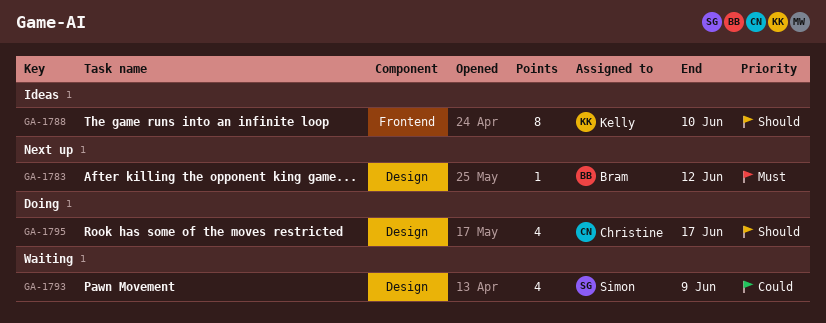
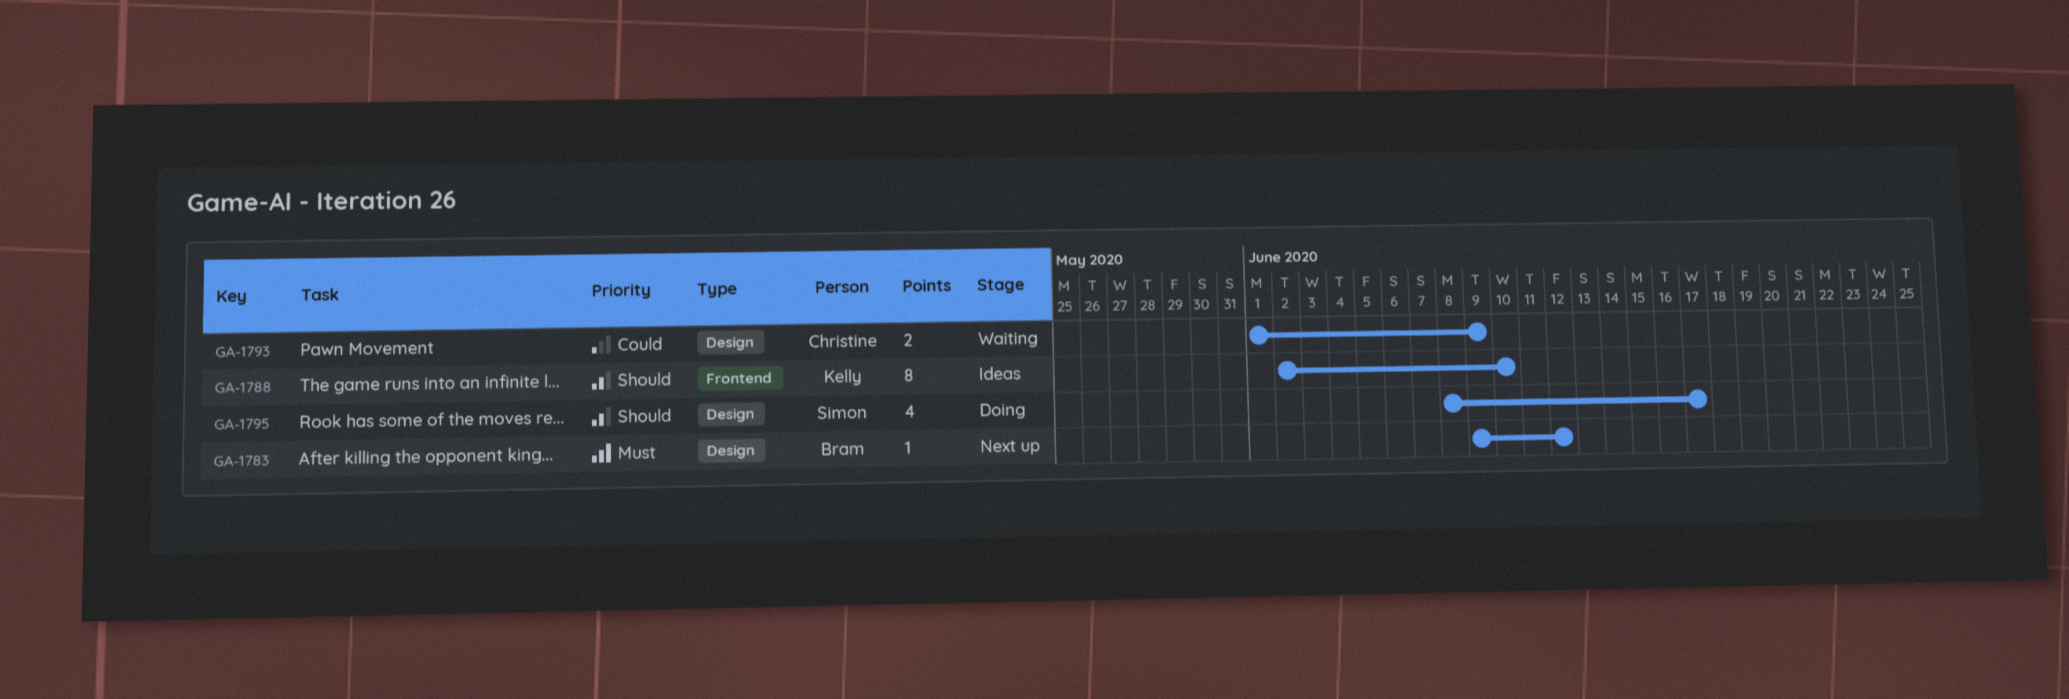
GA-1793, owner: Simon -> Christine
GA-1793, estimate: 4 -> 2
GA-1795, owner: Christine -> Simon

